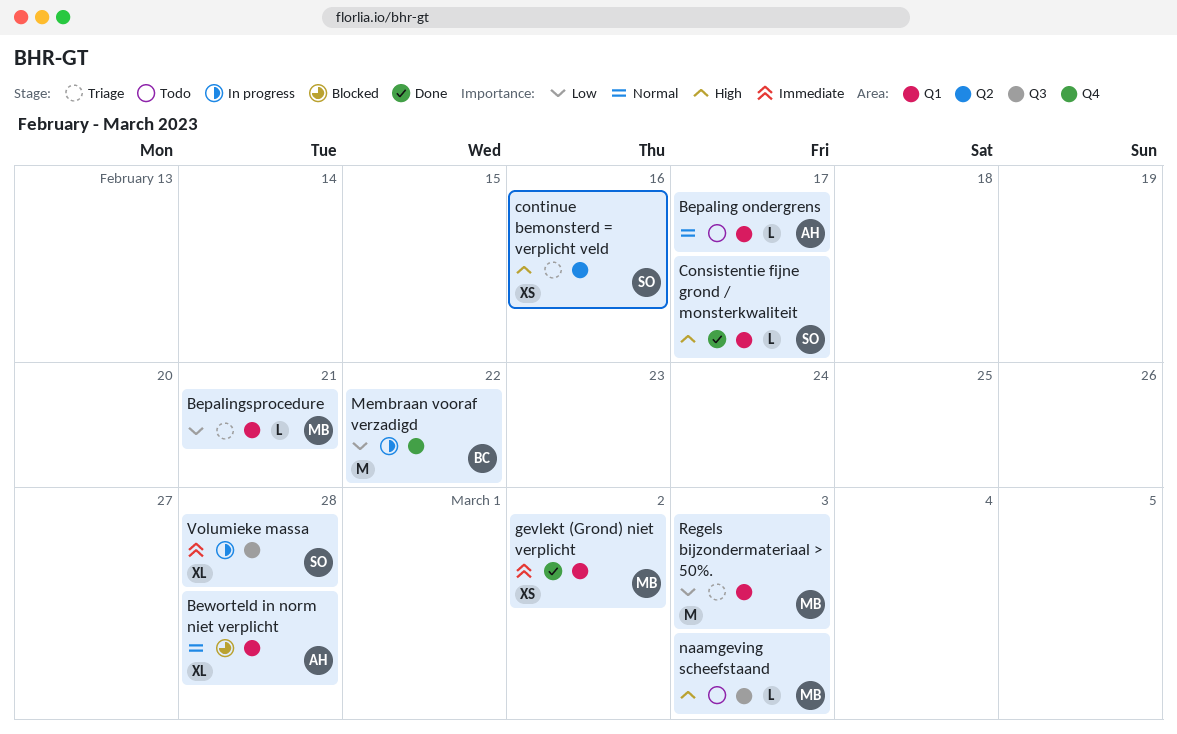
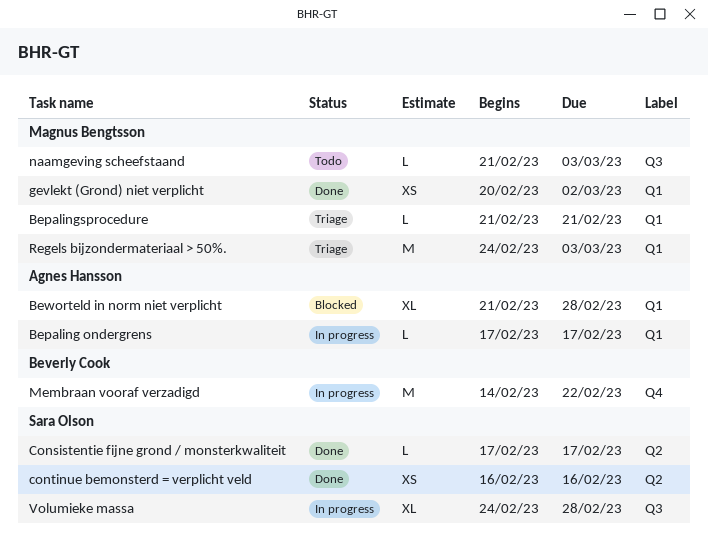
Bepaling ondergrens, status: Todo -> In progress
Consistentie fijne grond / monsterkwaliteit, label: Q1 -> Q2
continue bemonsterd = verplicht veld, status: Triage -> Done

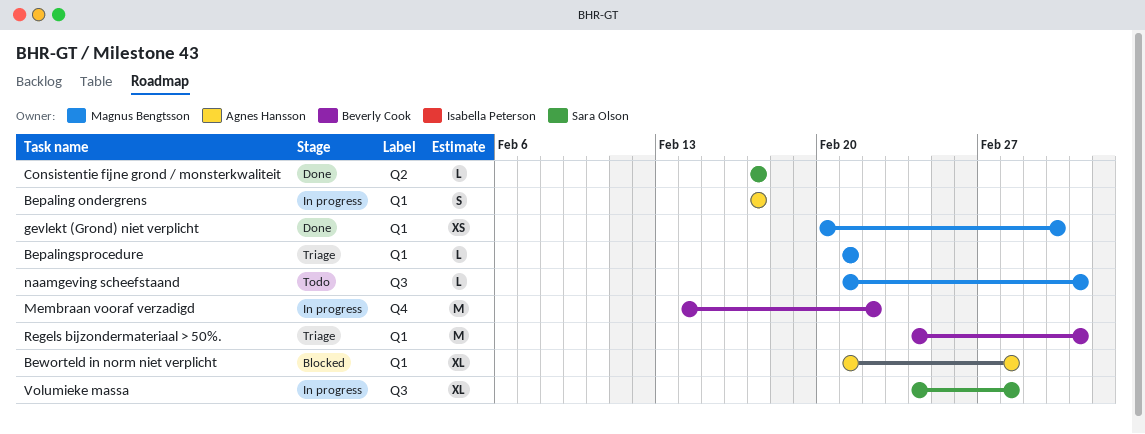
Bepaling ondergrens, estimate: L -> S
continue bemonsterd = verplicht veld: present -> none
Regels bijzondermateriaal > 50%., owner: Magnus Bengtsson -> Beverly Cook

